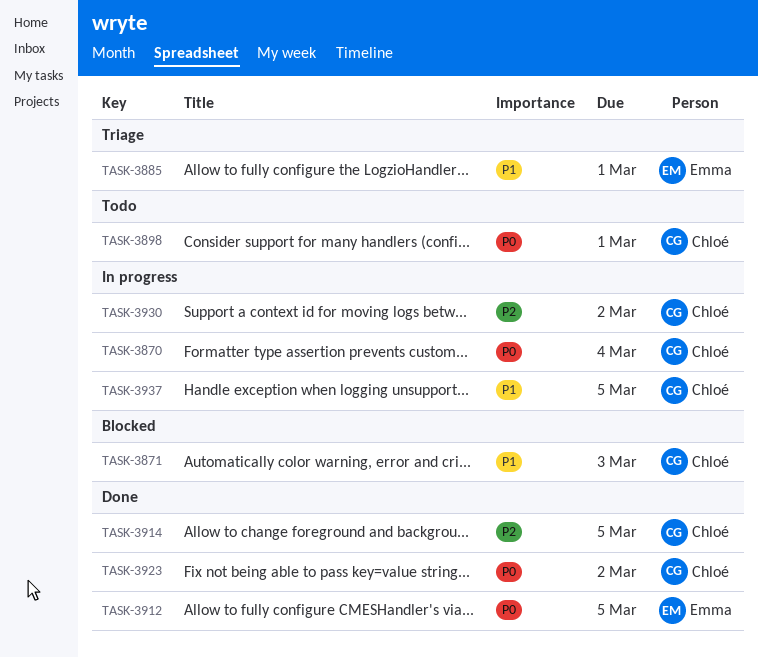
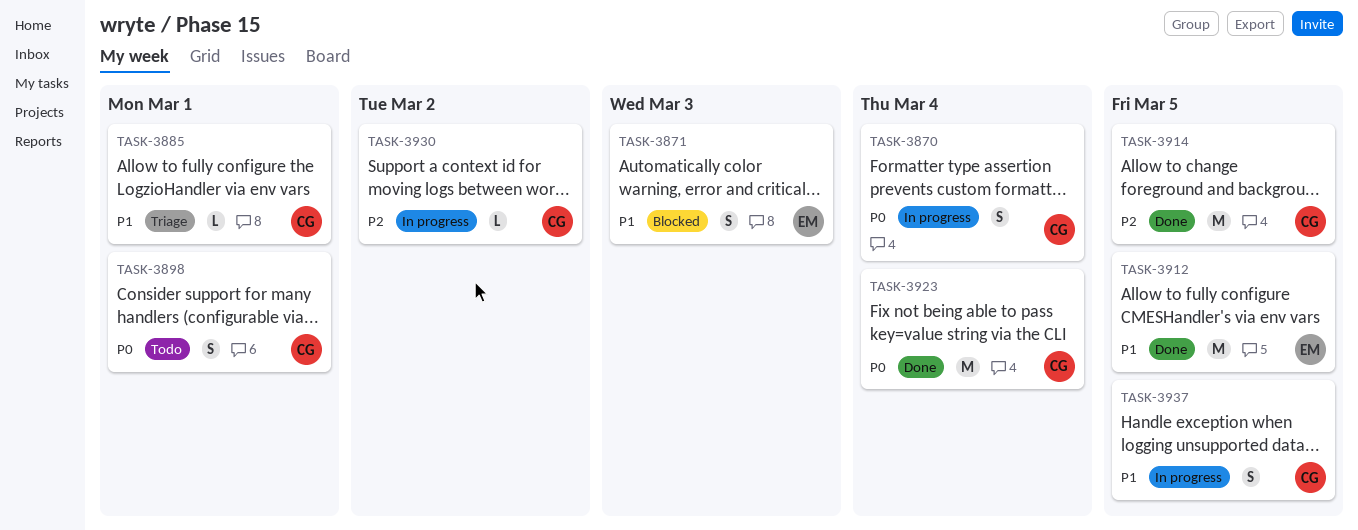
TASK-3871, owner: Chloé -> Emma
TASK-3885, owner: Emma -> Chloé
TASK-3912, priority: P0 -> P1
TASK-3923, due: Mar 2 -> Mar 4

